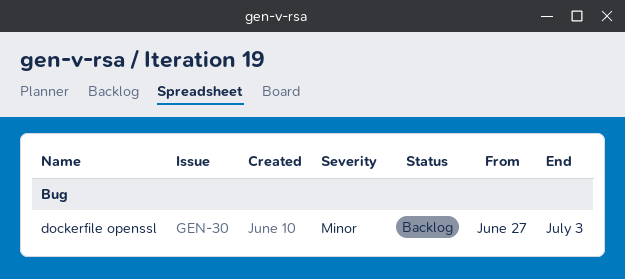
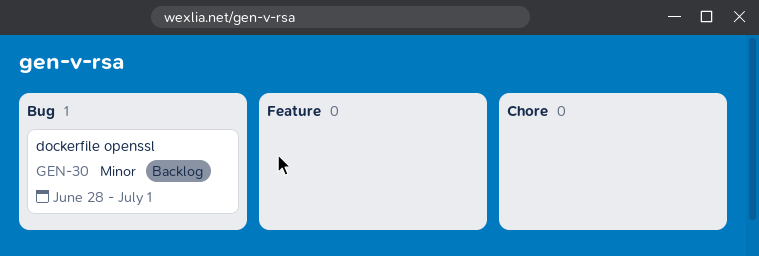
GEN-30, start: Jun 27 -> Jun 28
GEN-30, due: Jul 3 -> Jul 1

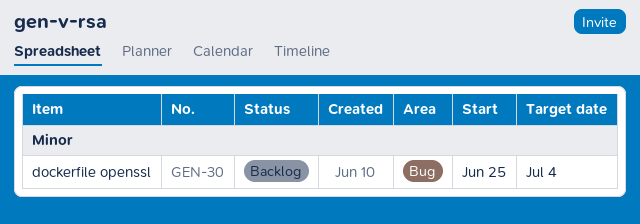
GEN-30, start: Jun 28 -> Jun 25
GEN-30, due: Jul 1 -> Jul 4

